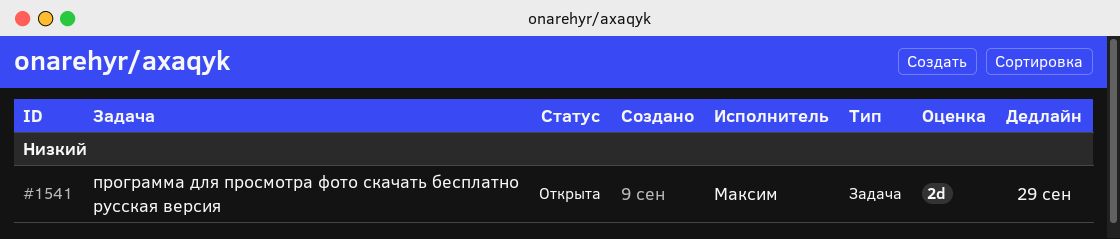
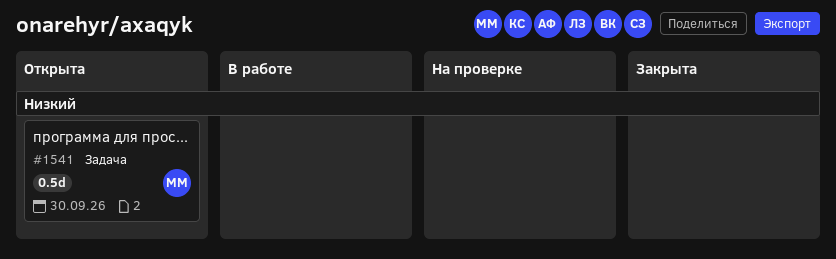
#1541, estimate: 2d -> 0.5d
#1541, due: Sep 29 -> Sep 30

